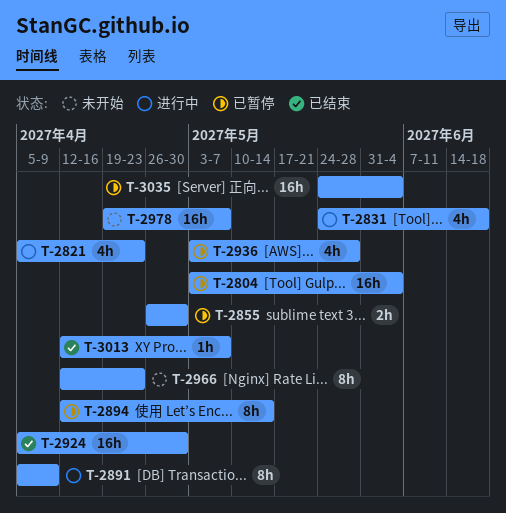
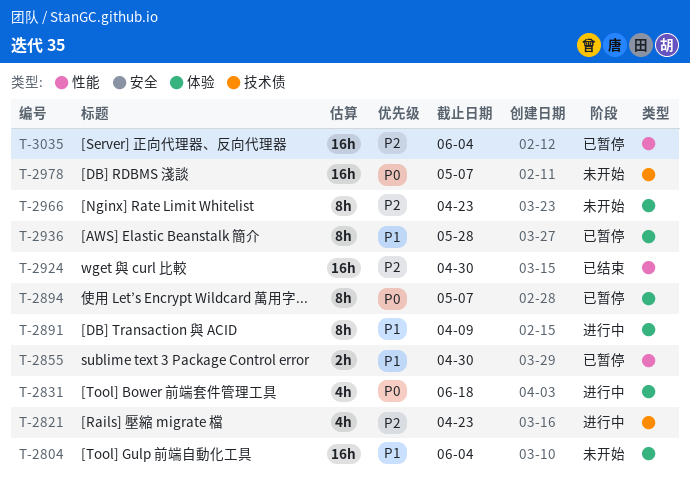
T-2804, status: 已暂停 -> 未开始
T-2894, due: May 14 -> May 7
T-2936, estimate: 4h -> 8h
T-3013: present -> none

